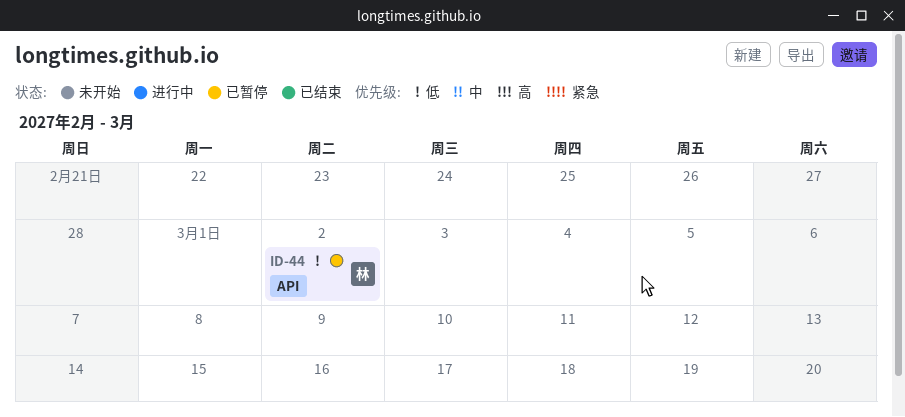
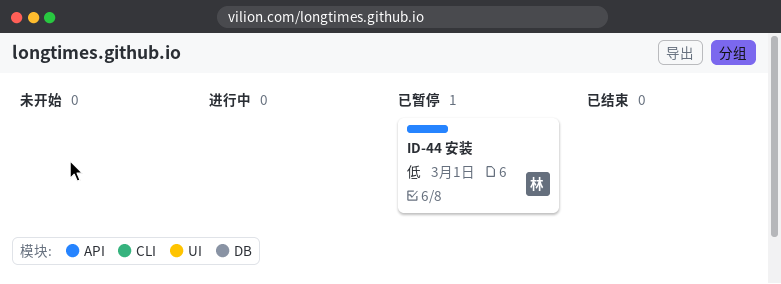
ID-44, due: Mar 2 -> Mar 1

